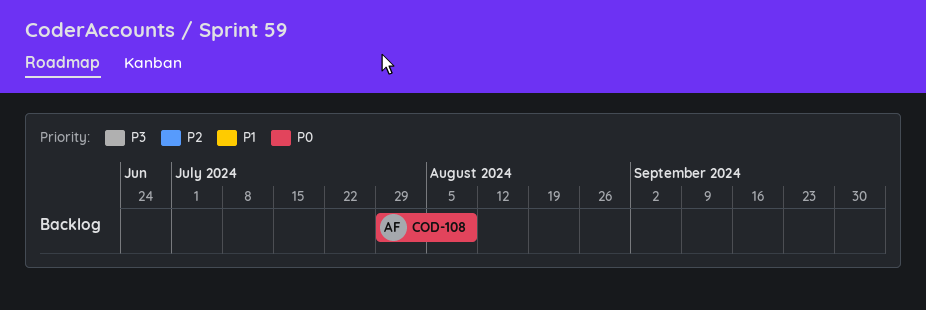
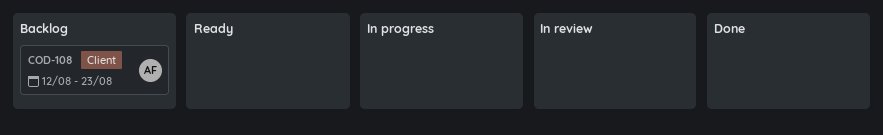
COD-108, start: Jul 29 -> Aug 12
COD-108, due: Aug 9 -> Aug 23

